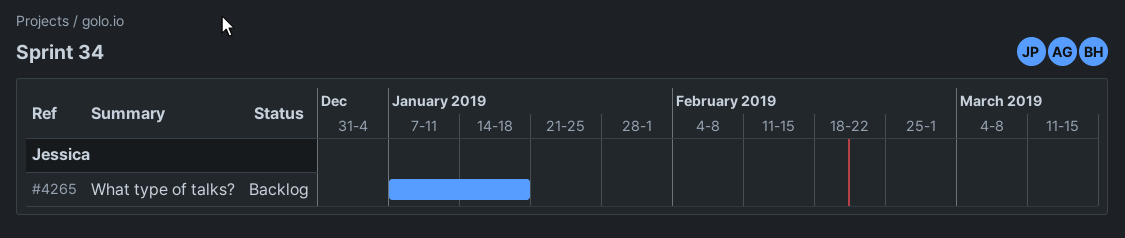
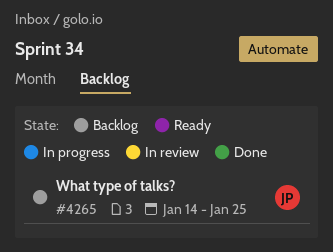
#4265, start: Jan 7 -> Jan 14
#4265, due: Jan 18 -> Jan 25

